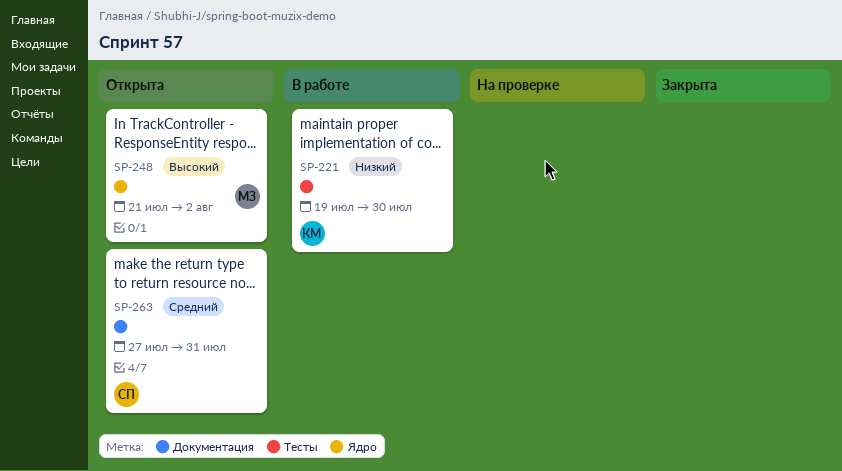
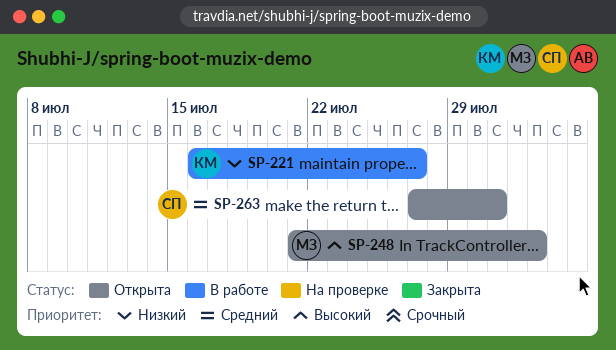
SP-221, start: Jul 19 -> Jul 16
SP-221, due: Jul 30 -> Jul 27

